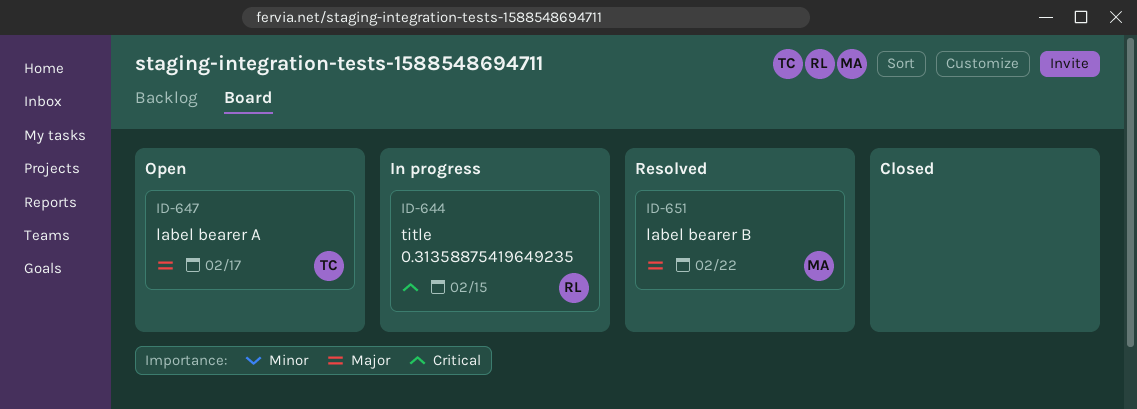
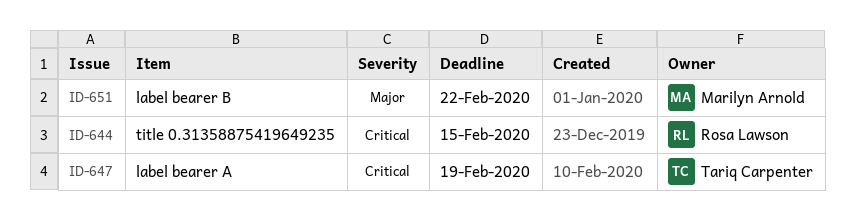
ID-647, priority: Major -> Critical
ID-647, due: Feb 17 -> Feb 19

